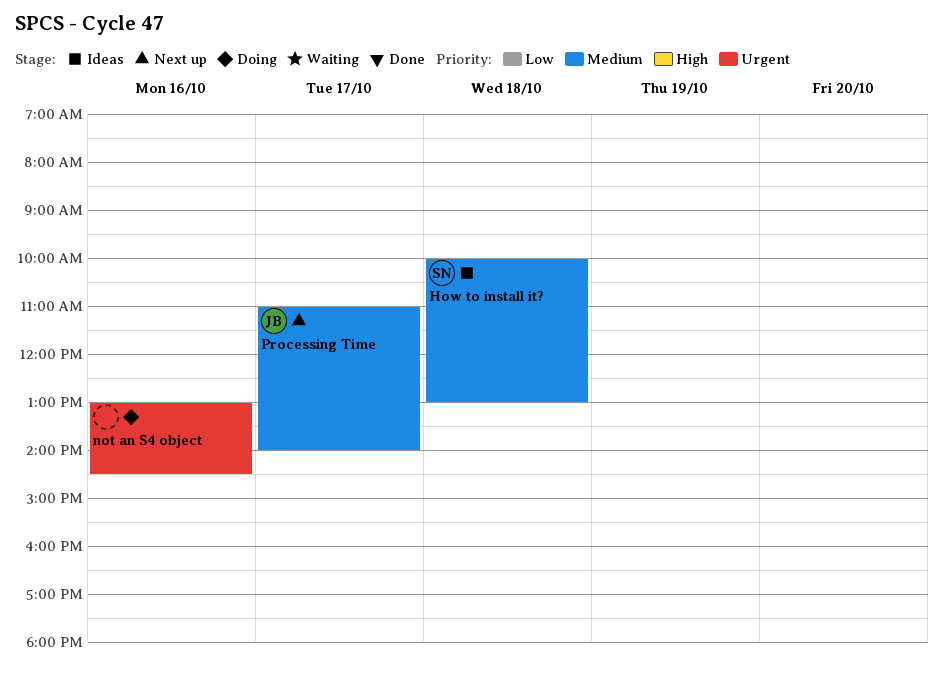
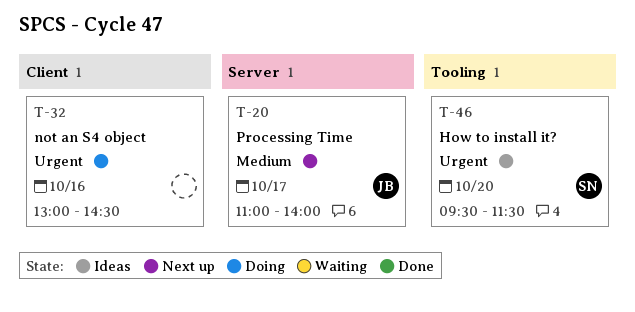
How to install it?, priority: Medium -> Urgent
How to install it?, day: Oct 18 -> Oct 20
How to install it?, begins: 10:00 -> 09:30
How to install it?, ends: 13:00 -> 11:30

